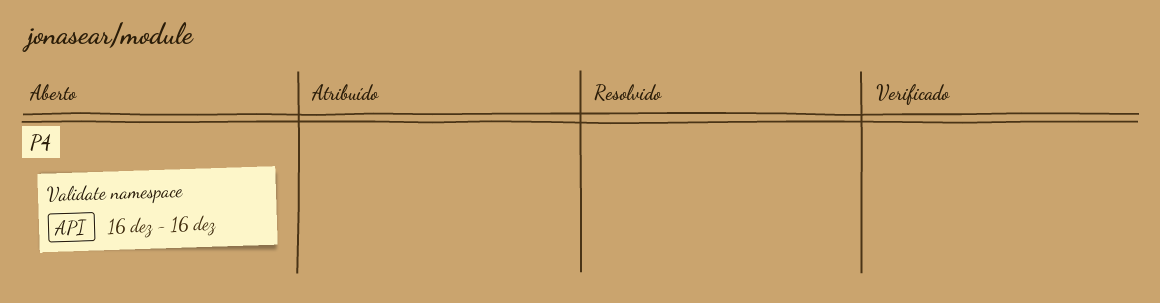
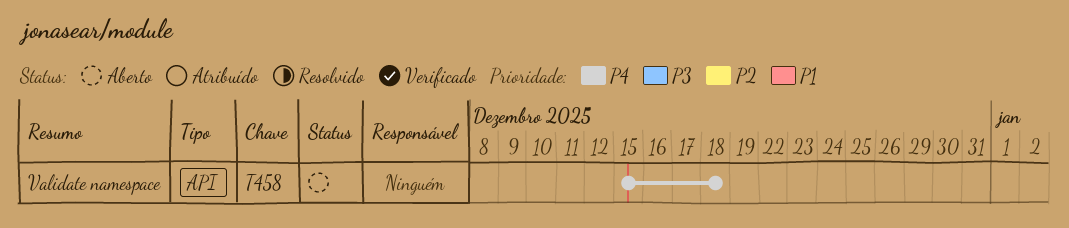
Validate namespace, start: Dec 16 -> Dec 15
Validate namespace, due: Dec 16 -> Dec 18

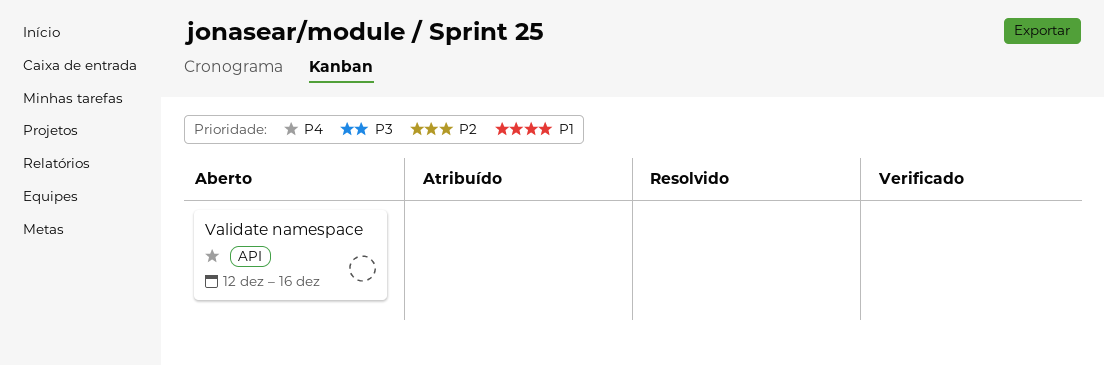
Validate namespace, start: Dec 15 -> Dec 12
Validate namespace, due: Dec 18 -> Dec 16

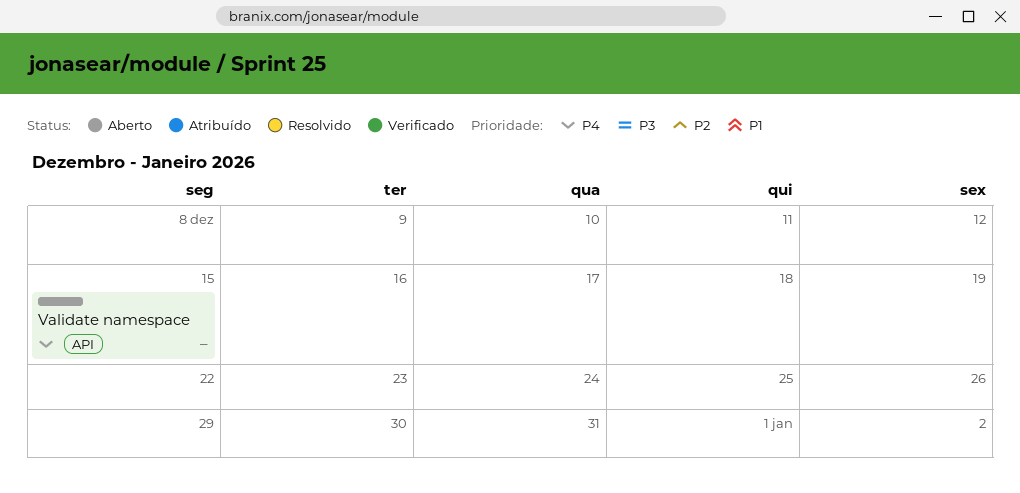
Validate namespace, due: Dec 16 -> Dec 15

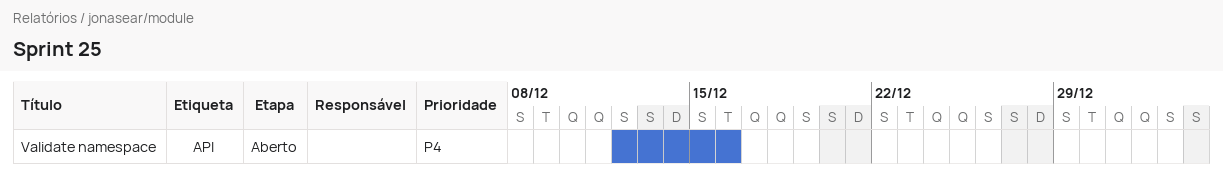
Validate namespace, due: Dec 15 -> Dec 16

